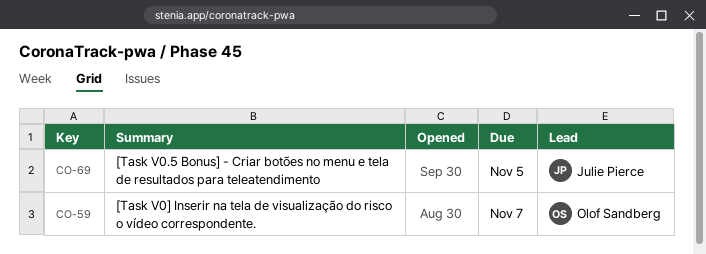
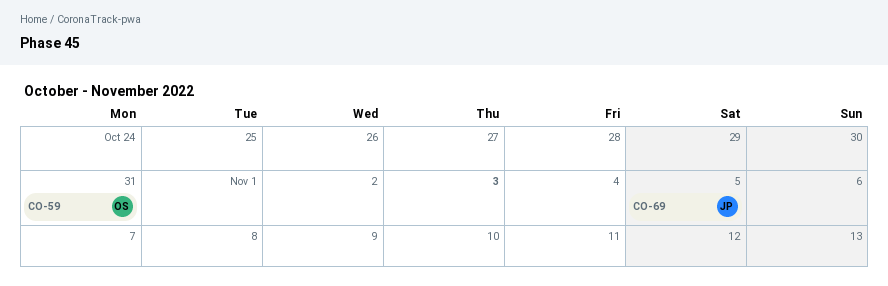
CO-59, due: Nov 7 -> Oct 31

